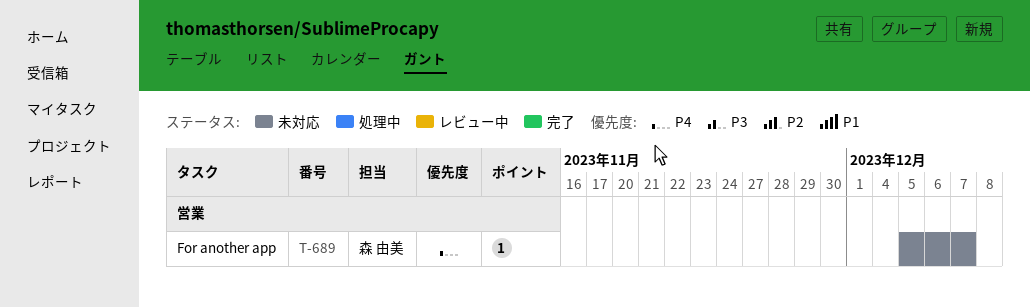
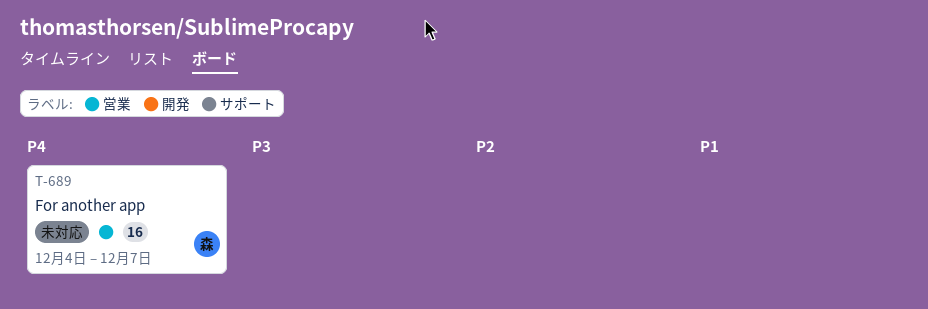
T-689, estimate: 1 -> 16
T-689, start: Dec 5 -> Dec 4

